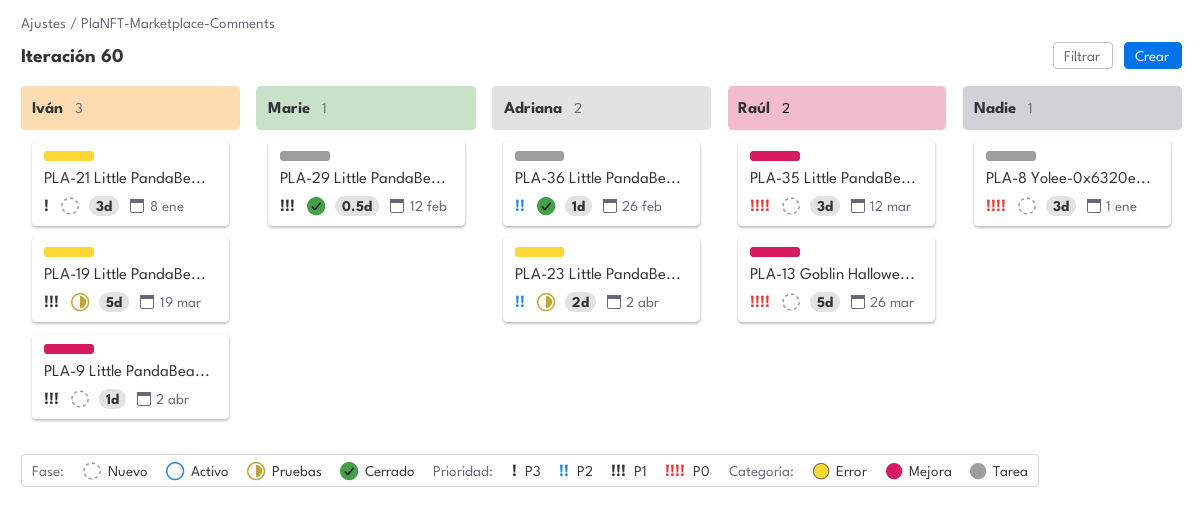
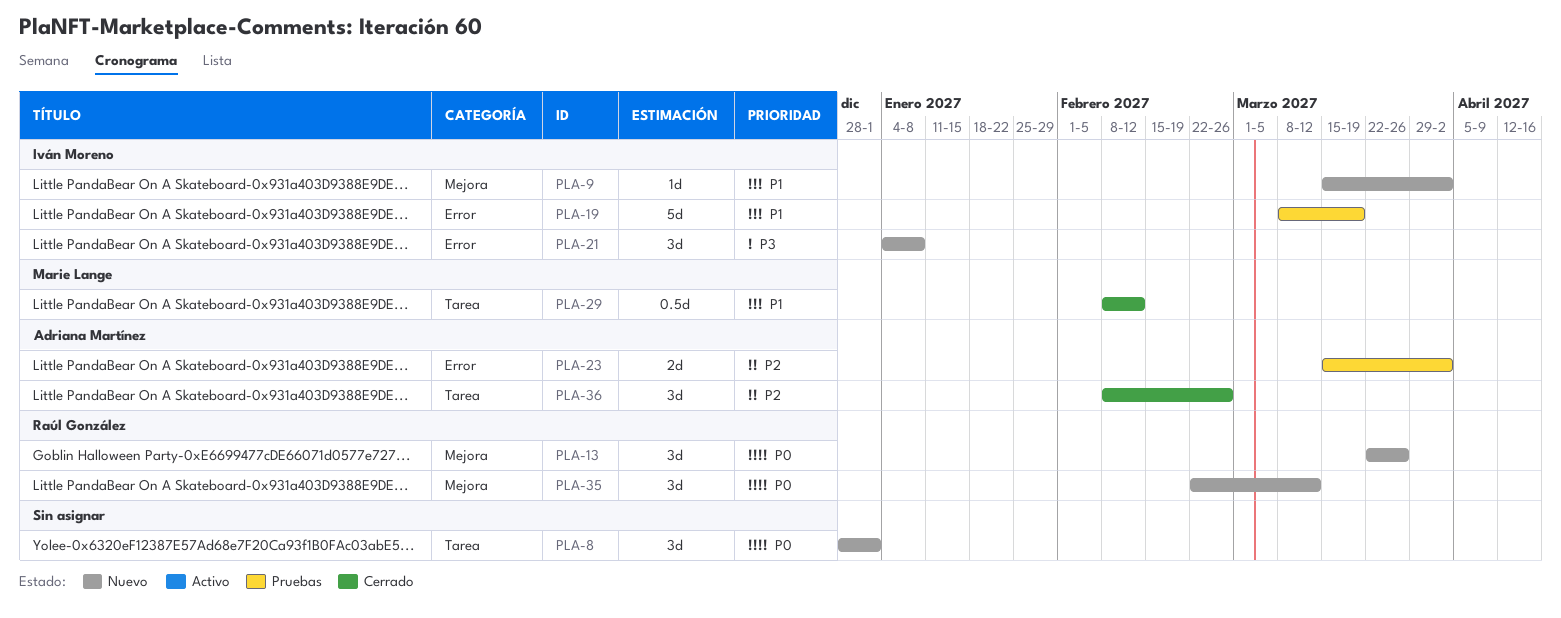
PLA-13, estimate: 5d -> 3d
PLA-36, estimate: 1d -> 3d

